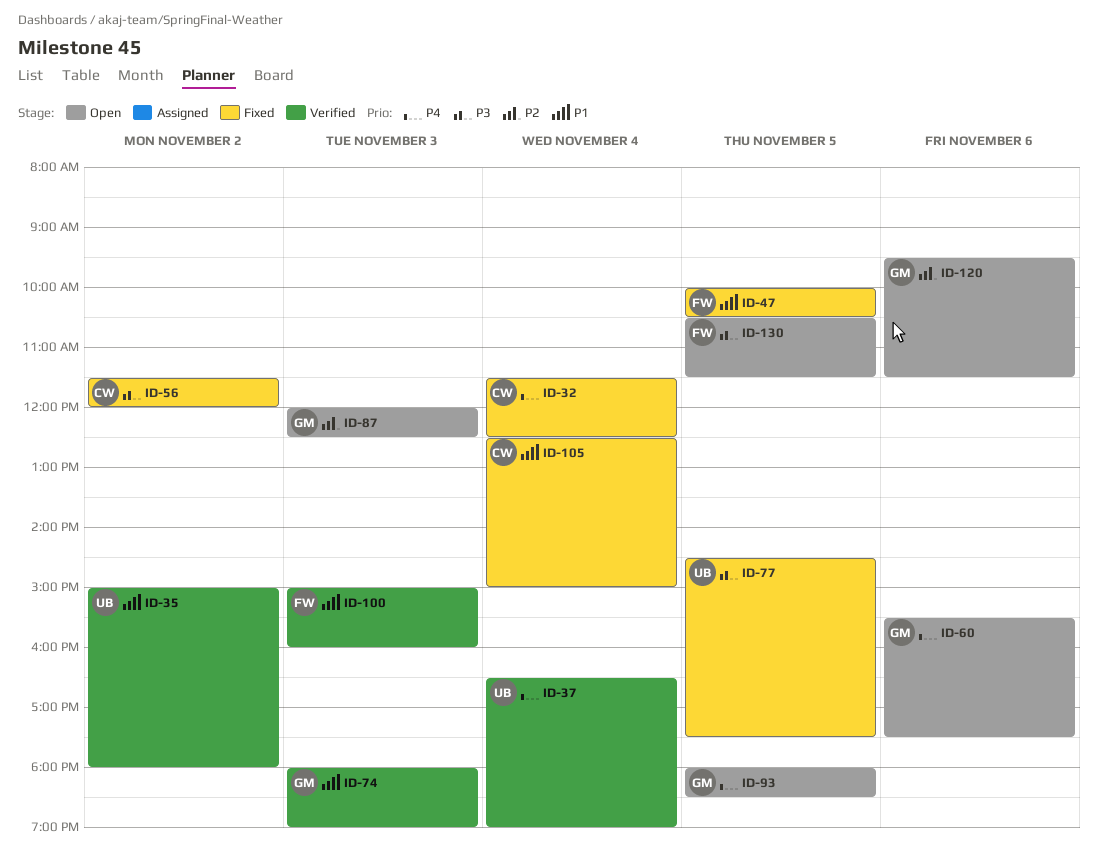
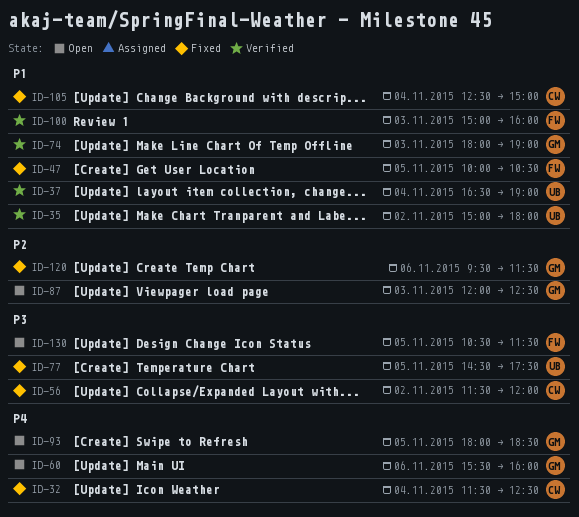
ID-37, priority: P4 -> P1
ID-60, ends: 17:30 -> 16:00
ID-120, status: Open -> Fixed

